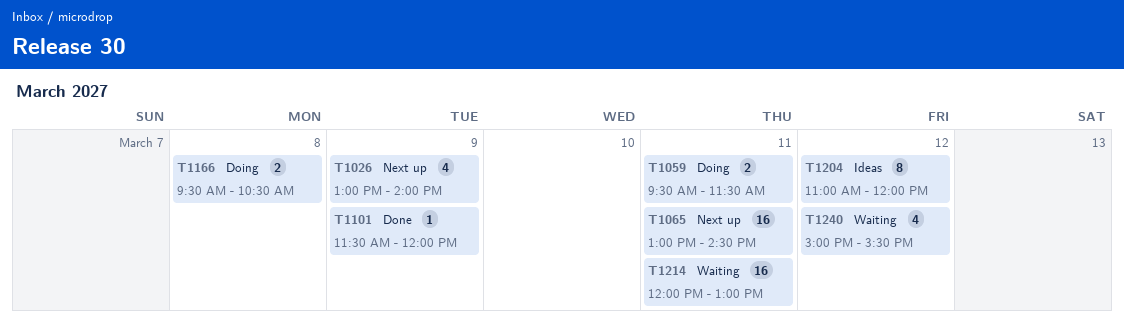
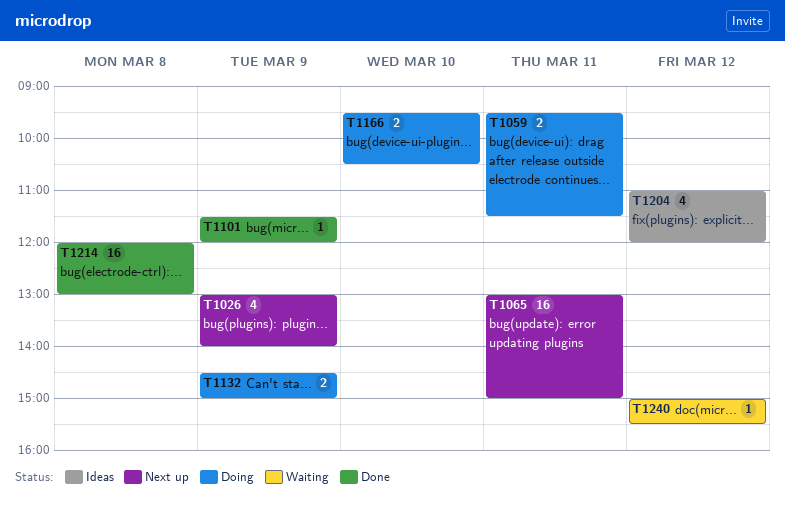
T1065, ends: 14:30 -> 15:00
T1132: none -> present
T1166, day: Mar 8 -> Mar 10
T1204, estimate: 8 -> 4
T1214, status: Waiting -> Done
T1214, day: Mar 11 -> Mar 8
T1240, estimate: 4 -> 1

